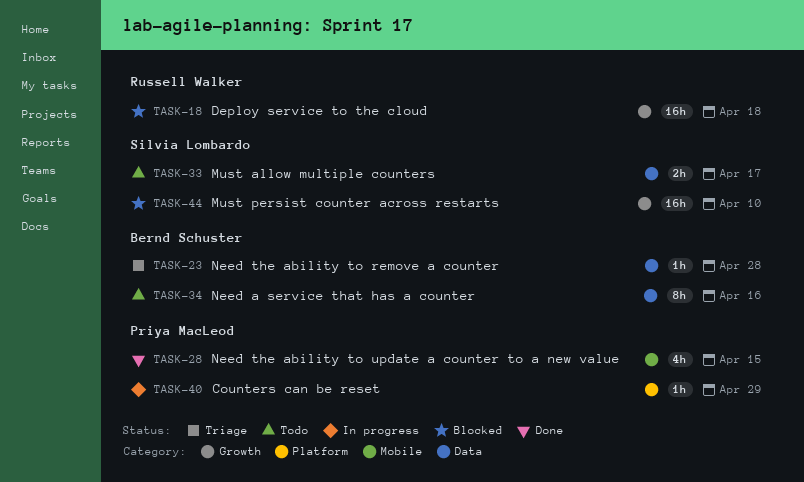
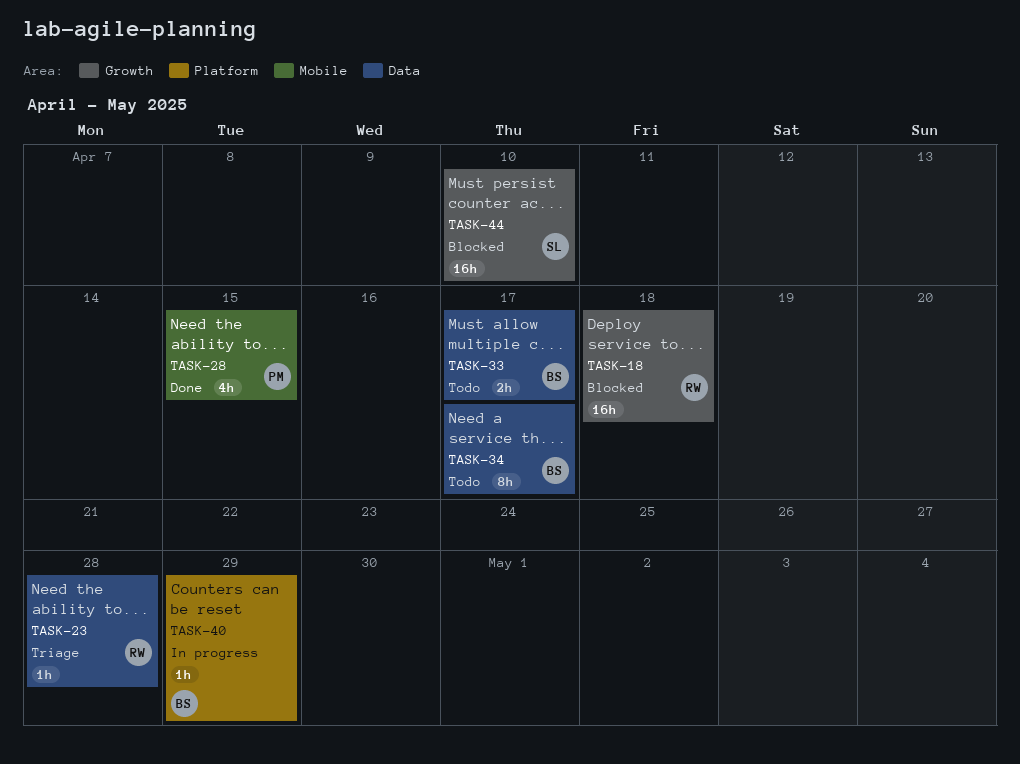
TASK-23, owner: Bernd Schuster -> Russell Walker
TASK-33, owner: Silvia Lombardo -> Bernd Schuster
TASK-34, due: Apr 16 -> Apr 17
TASK-40, owner: Priya MacLeod -> Bernd Schuster

